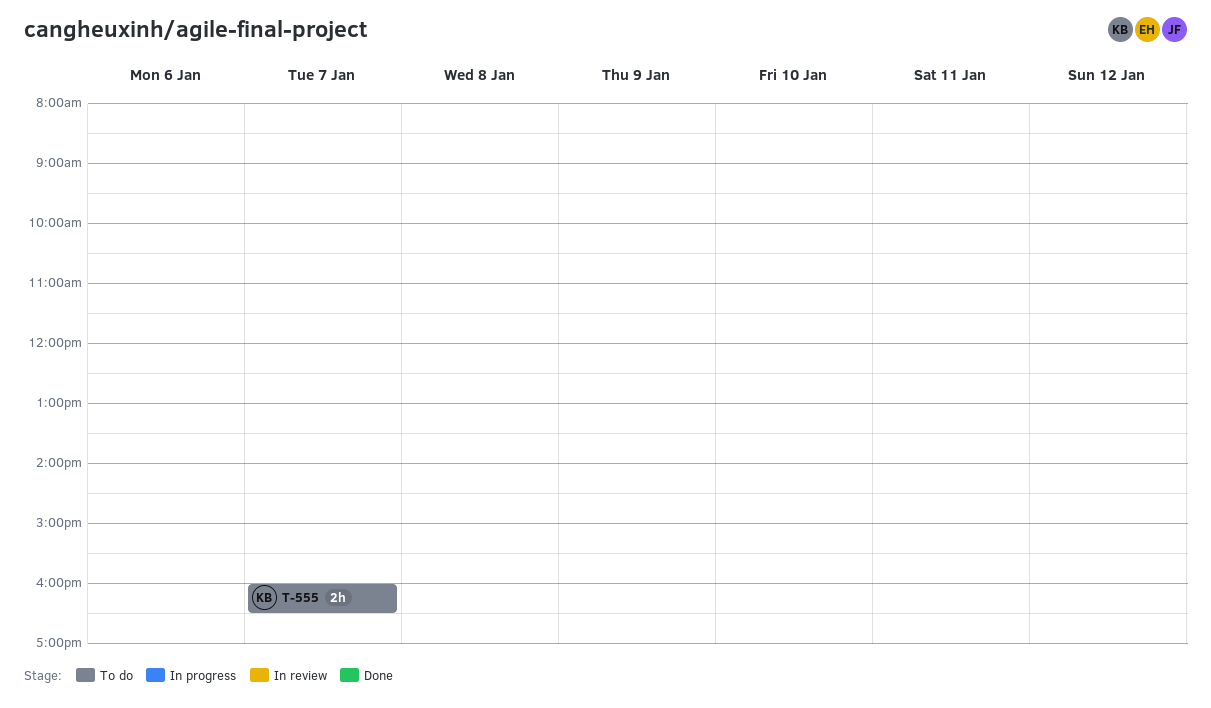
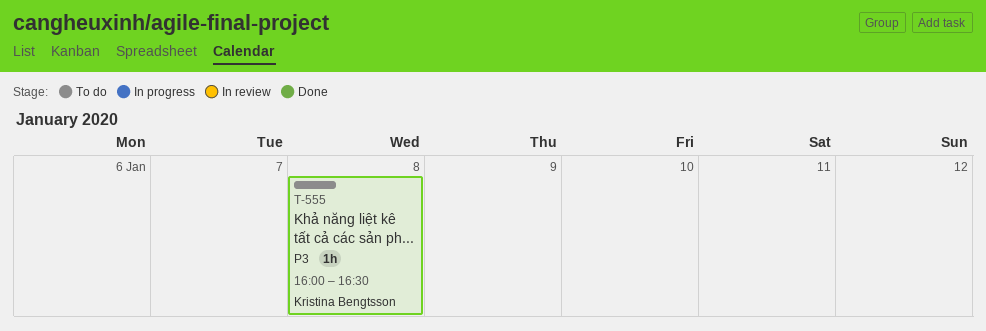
T-555, estimate: 2h -> 1h
T-555, day: Jan 7 -> Jan 8

